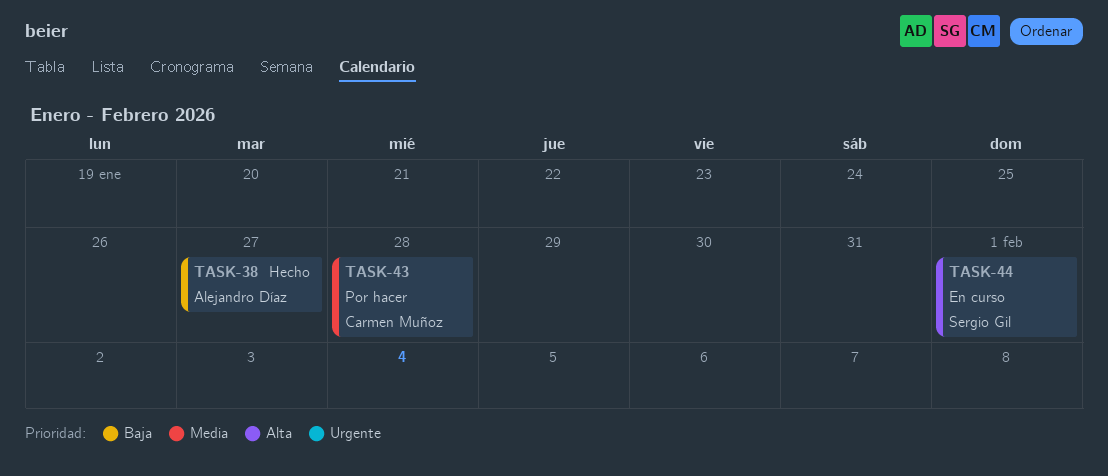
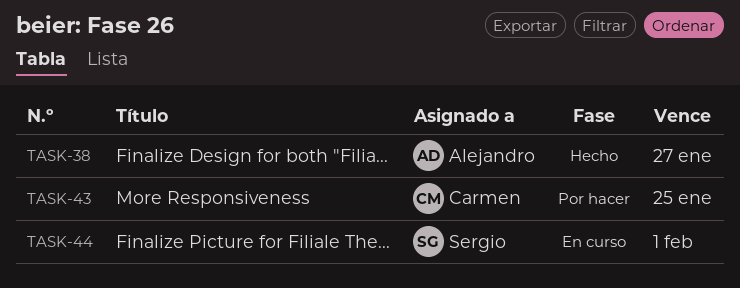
TASK-43, due: Jan 28 -> Jan 25

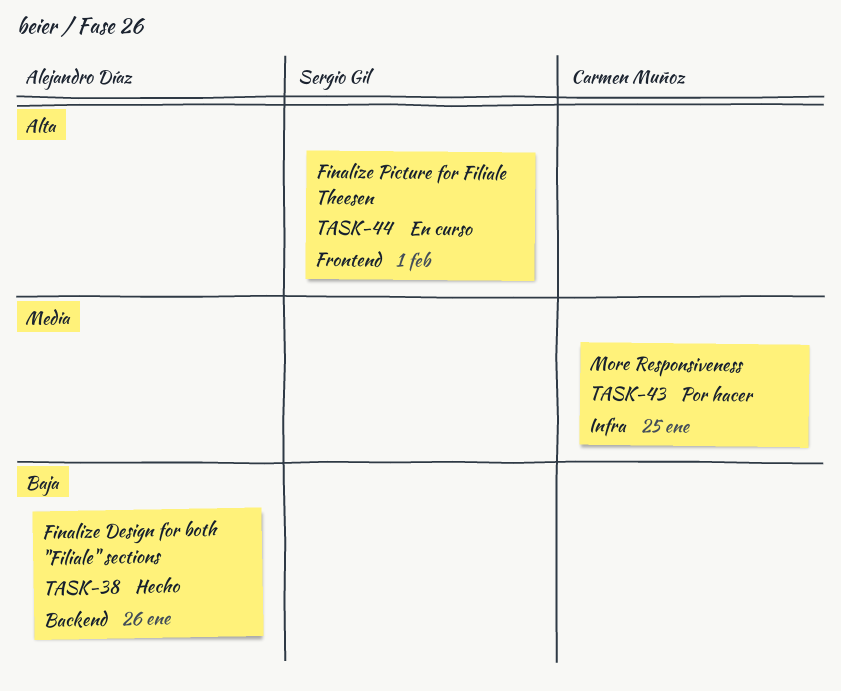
TASK-38, due: Jan 27 -> Jan 26

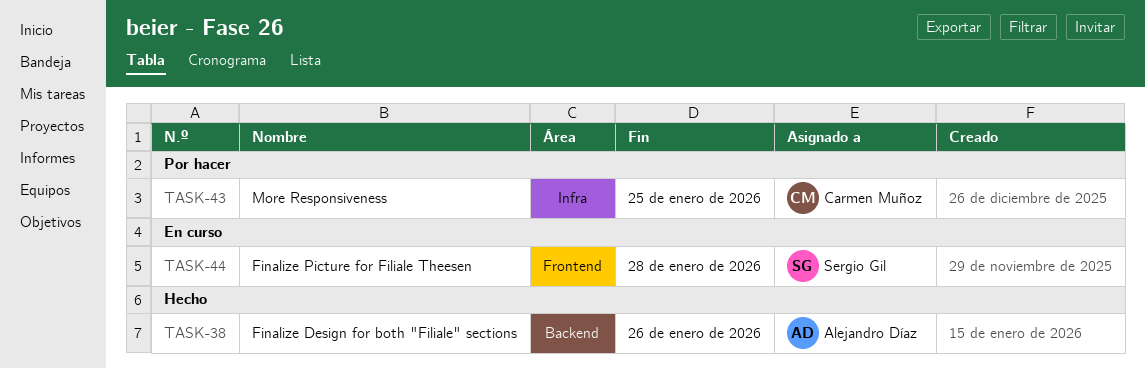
TASK-44, due: Feb 1 -> Jan 28

